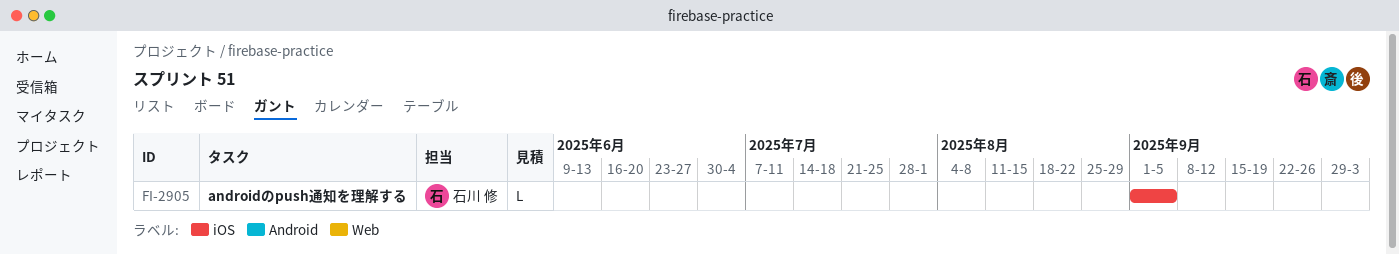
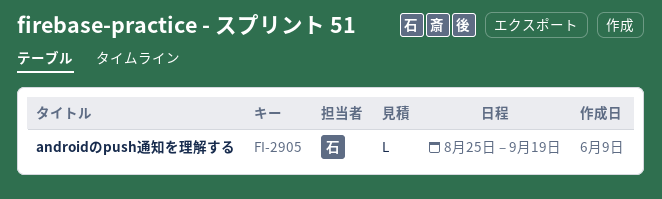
FI-2905, start: Sep 1 -> Aug 25
FI-2905, due: Sep 5 -> Sep 19

